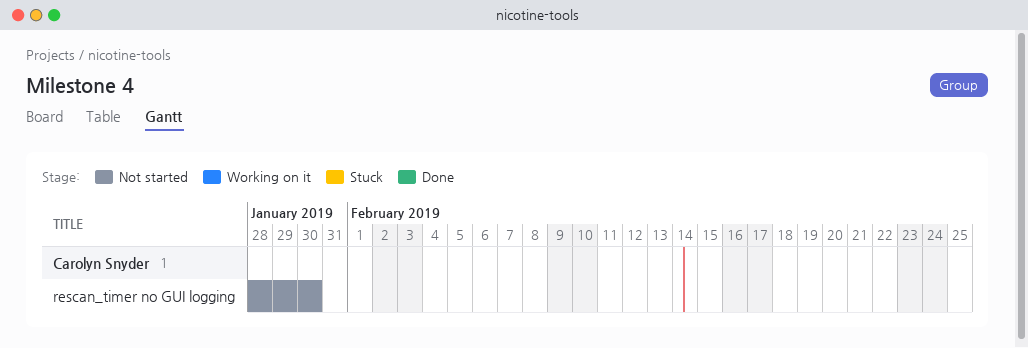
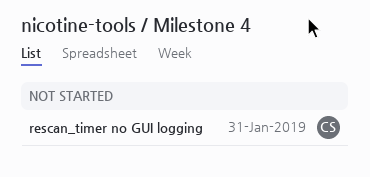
rescan_timer no GUI logging, due: Jan 30 -> Jan 31

